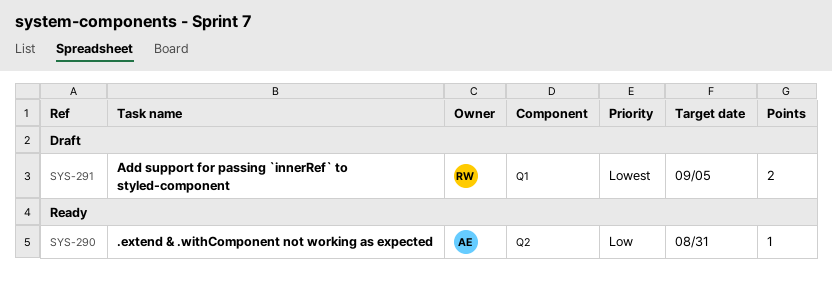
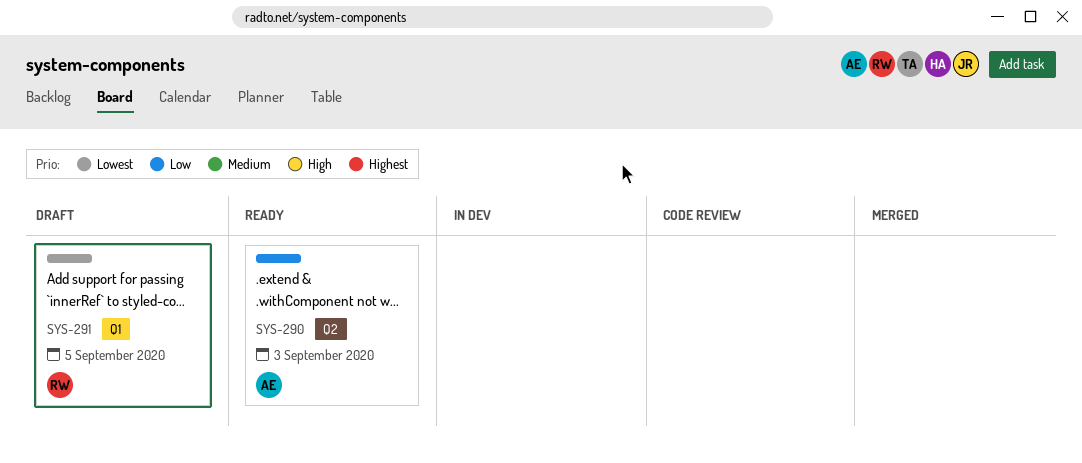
SYS-290, due: Aug 31 -> Sep 3

